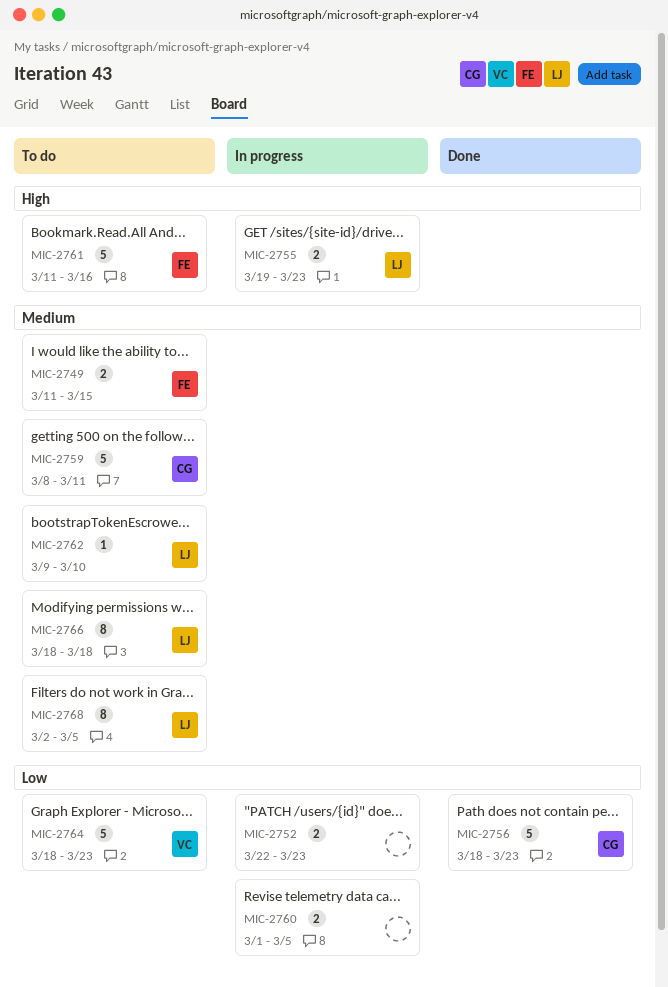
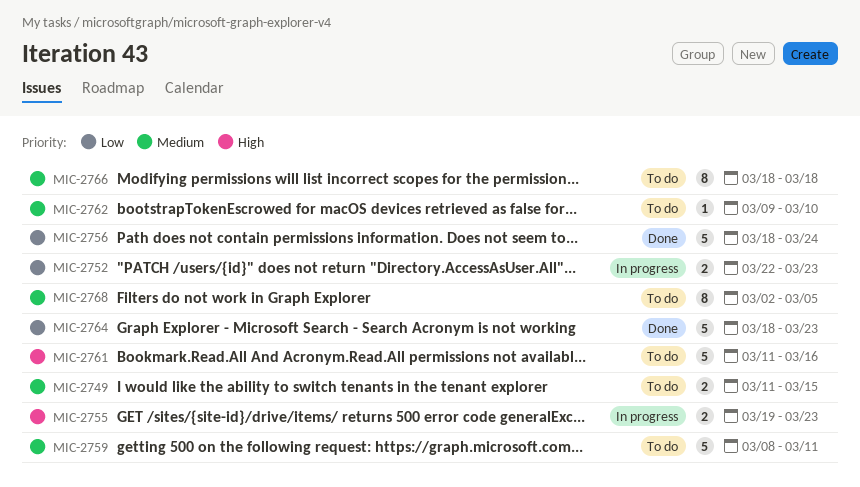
MIC-2756, due: Mar 23 -> Mar 24
MIC-2760: present -> none
MIC-2764, status: To do -> Done

